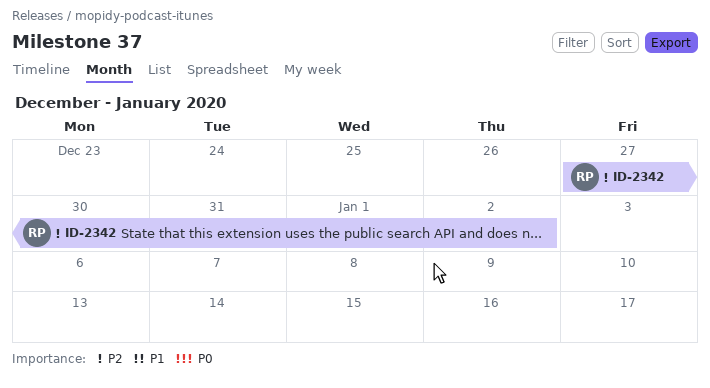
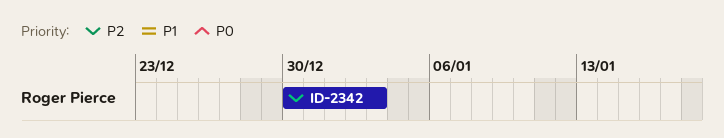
ID-2342, start: Dec 27 -> Dec 30
ID-2342, due: Jan 2 -> Jan 3

